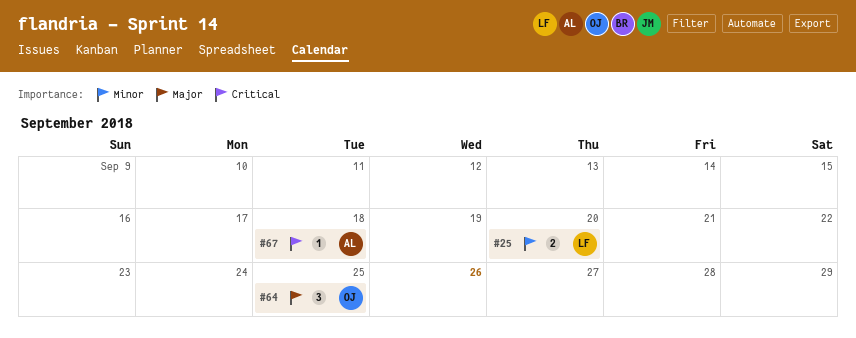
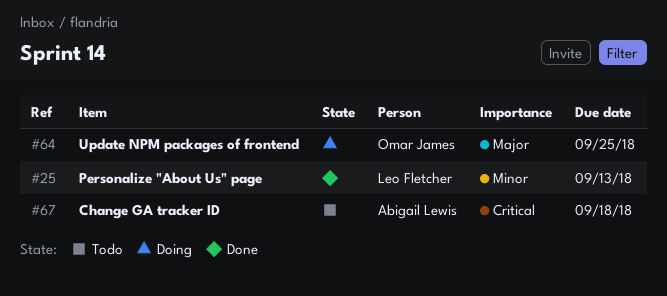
#25, due: Sep 20 -> Sep 13

